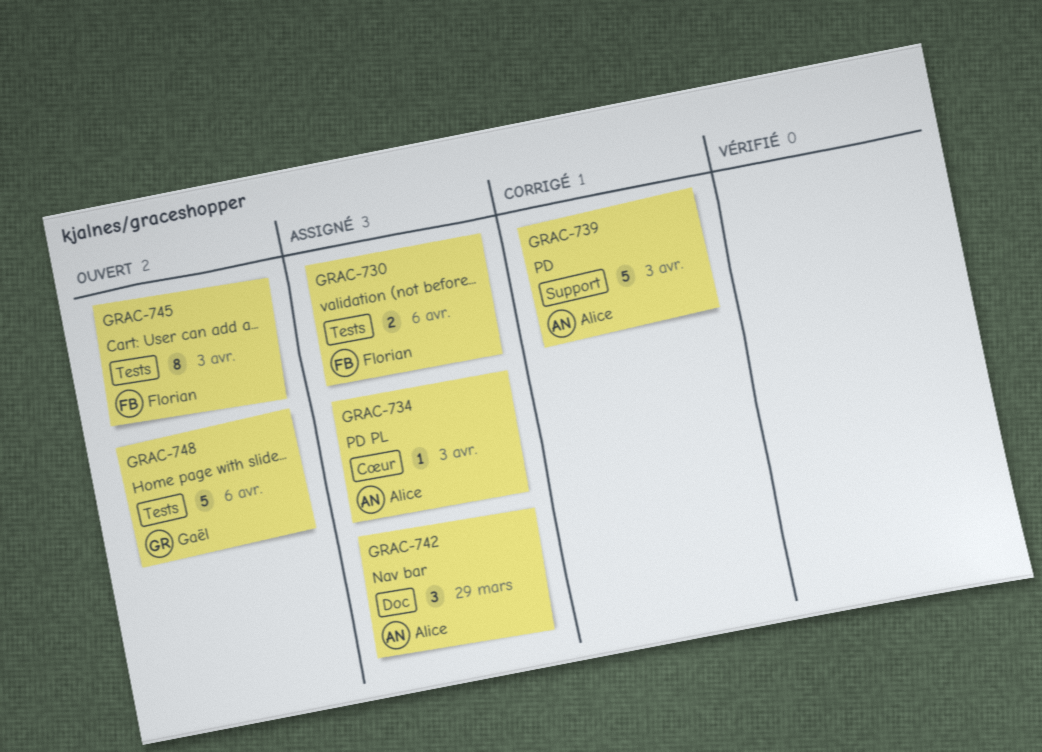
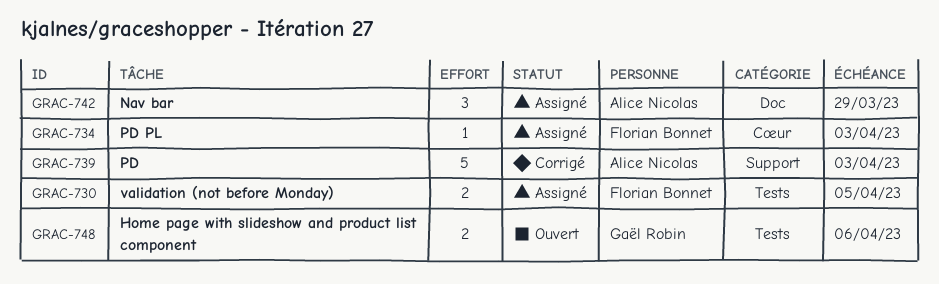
GRAC-730, due: Apr 6 -> Apr 5
GRAC-734, owner: Alice Nicolas -> Florian Bonnet
GRAC-745: present -> none
GRAC-748, estimate: 5 -> 2

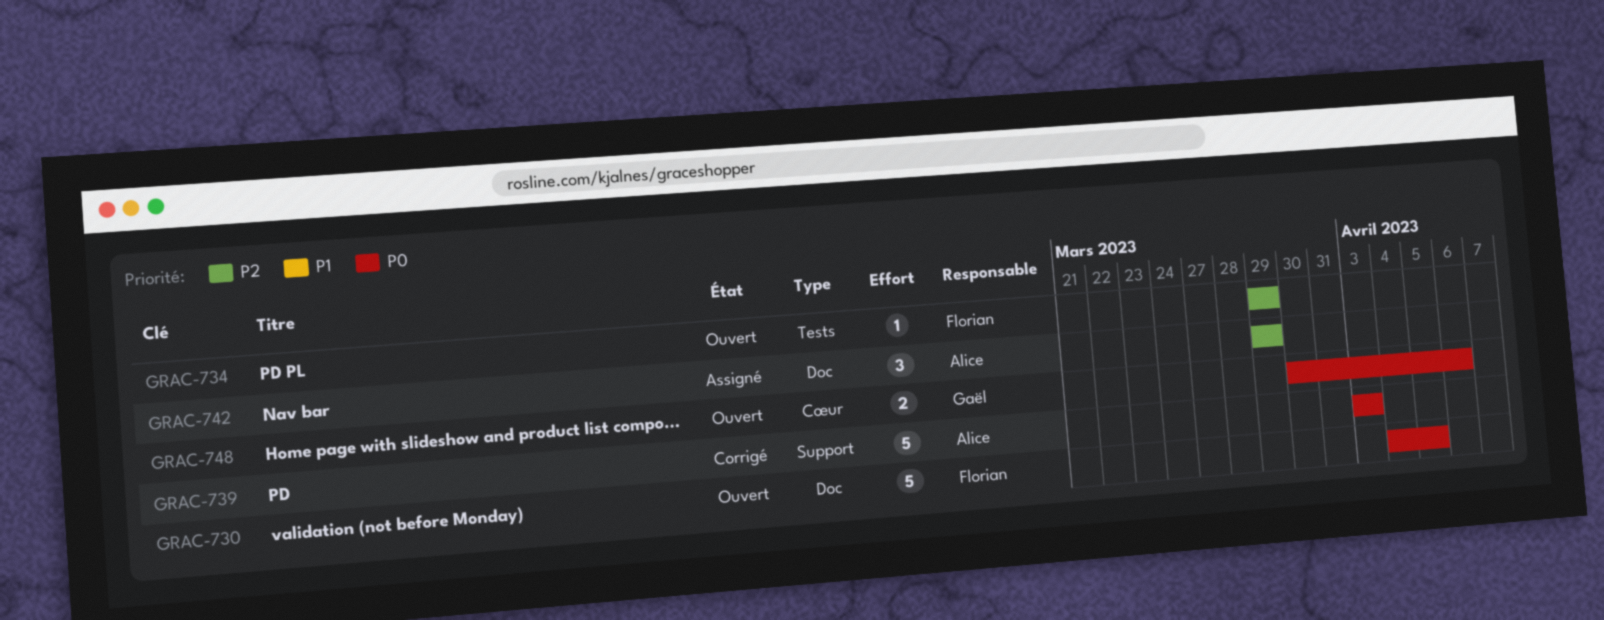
GRAC-730, status: Assigné -> Ouvert
GRAC-730, label: Tests -> Doc
GRAC-730, estimate: 2 -> 5
GRAC-734, status: Assigné -> Ouvert
GRAC-734, label: Cœur -> Tests
GRAC-734, due: Apr 3 -> Mar 29
GRAC-748, label: Tests -> Cœur

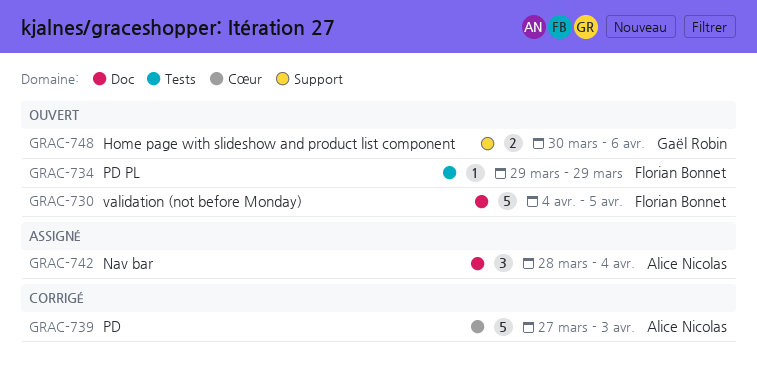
GRAC-739, label: Support -> Cœur
GRAC-739, start: Apr 3 -> Mar 27
GRAC-742, start: Mar 29 -> Mar 28
GRAC-742, due: Mar 29 -> Apr 4
GRAC-748, label: Cœur -> Support

